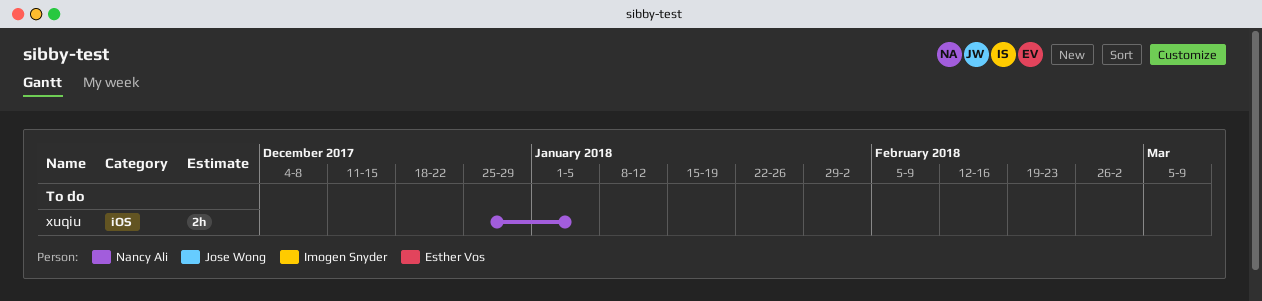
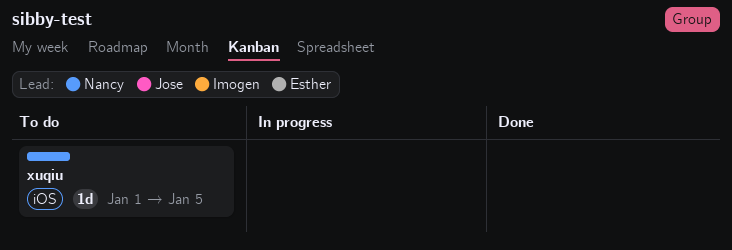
xuqiu, estimate: 2h -> 1d
xuqiu, start: Dec 25 -> Jan 1

